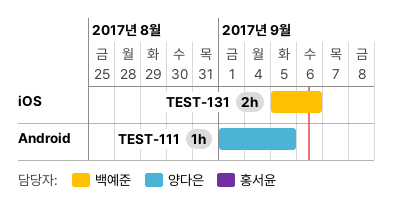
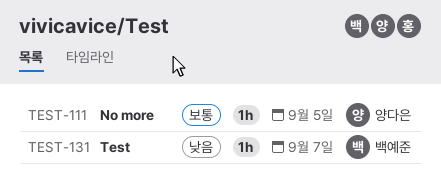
TEST-131, estimate: 2h -> 1h
TEST-131, due: Sep 6 -> Sep 7

